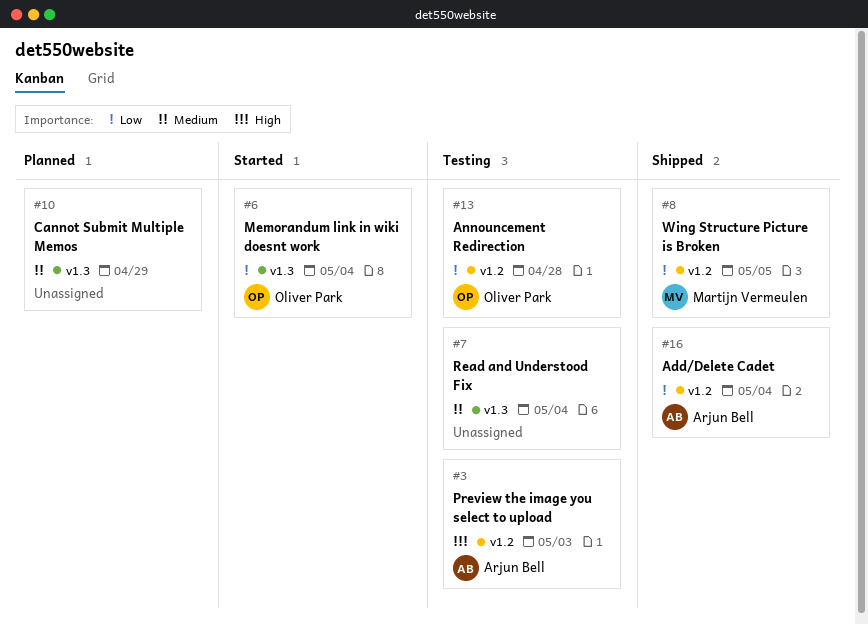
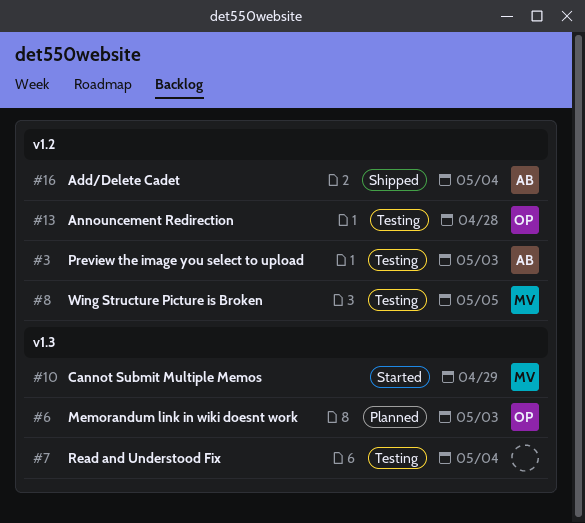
#6, status: Started -> Planned
#6, due: May 4 -> May 3
#8, status: Shipped -> Testing
#10, status: Planned -> Started
#10, owner: none -> Martijn Vermeulen

